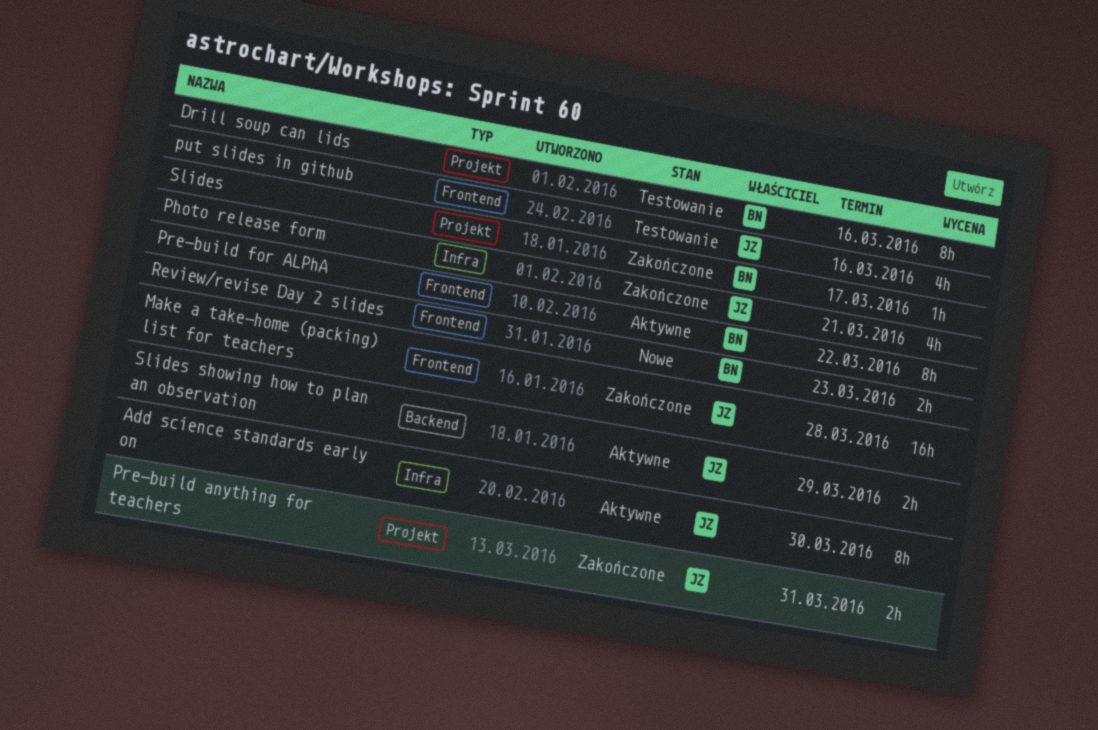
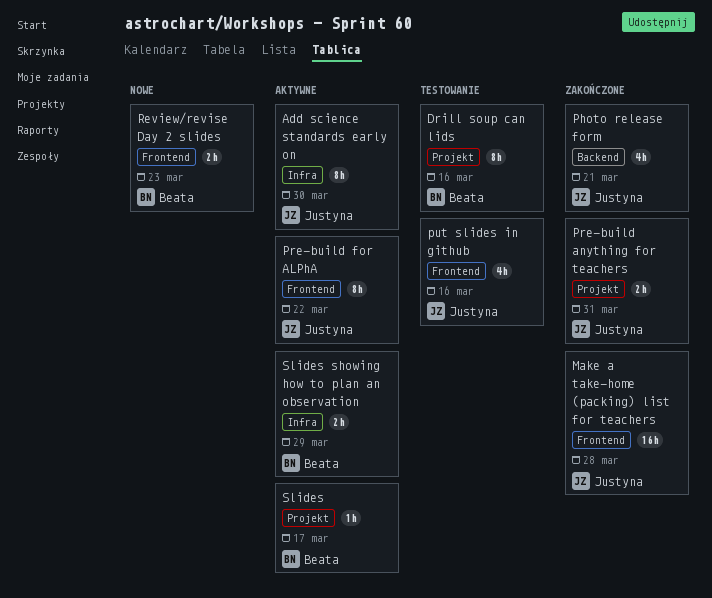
Photo release form, label: Infra -> Backend
Pre-build for ALPhA, owner: Beata -> Justyna
Slides, status: Zakończone -> Aktywne
Slides showing how to plan an observation, owner: Justyna -> Beata
Slides showing how to plan an observation, label: Backend -> Infra

